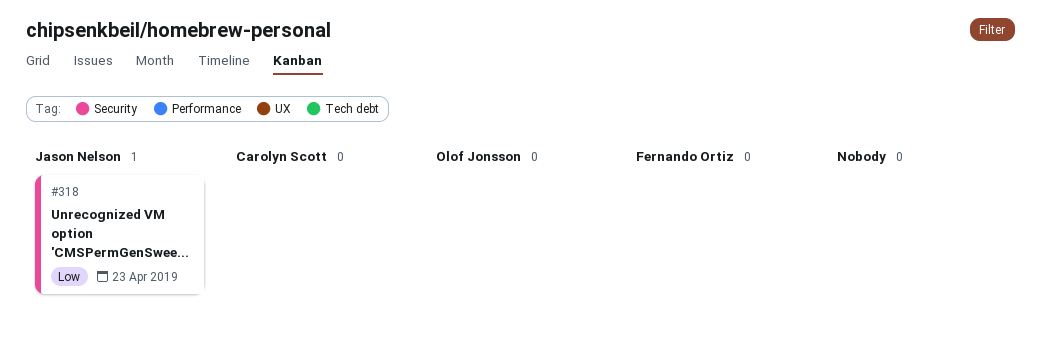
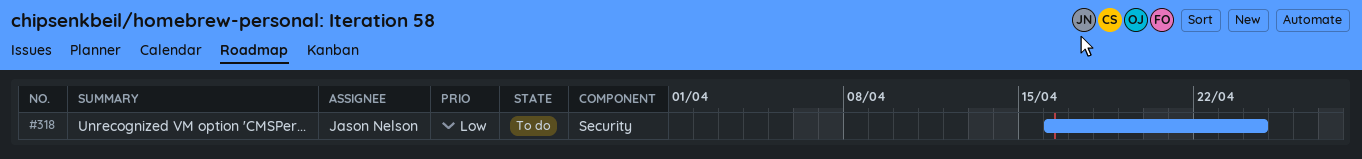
#318, due: Apr 23 -> Apr 24

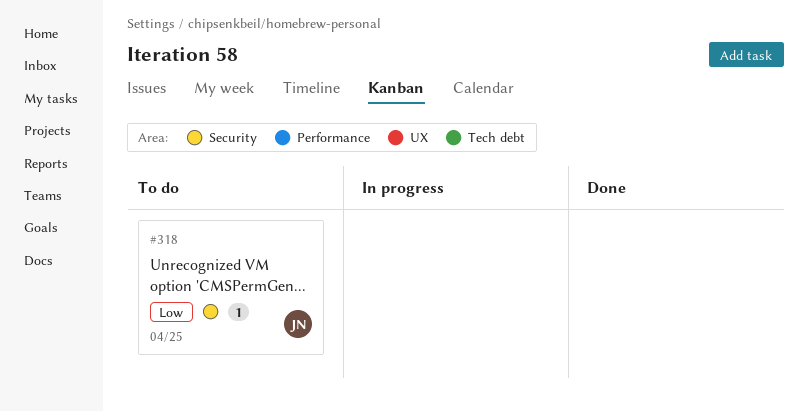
#318, due: Apr 24 -> Apr 25

